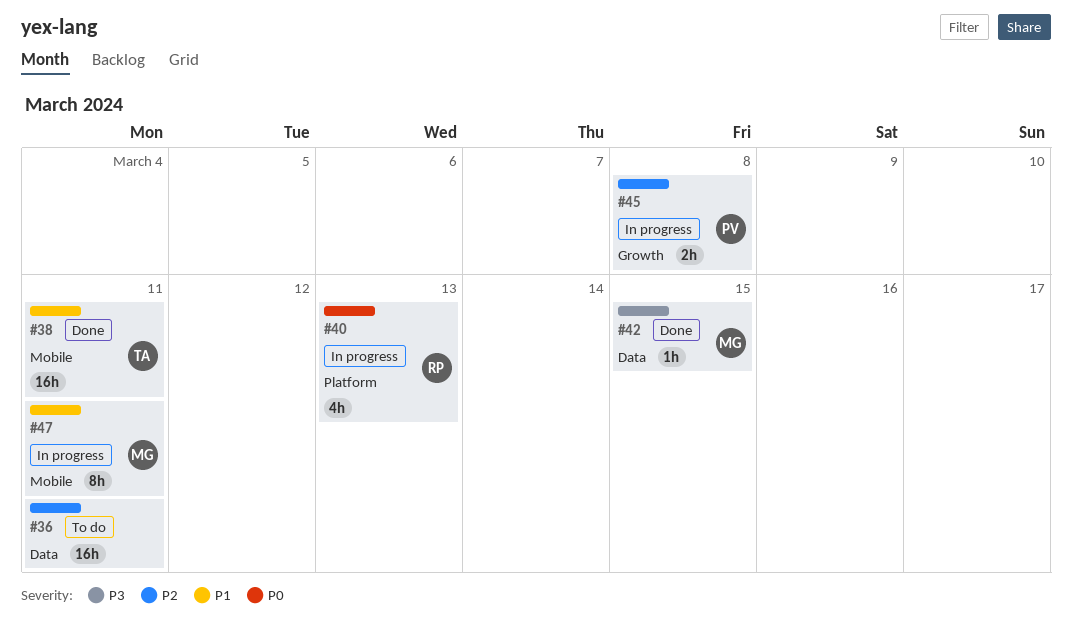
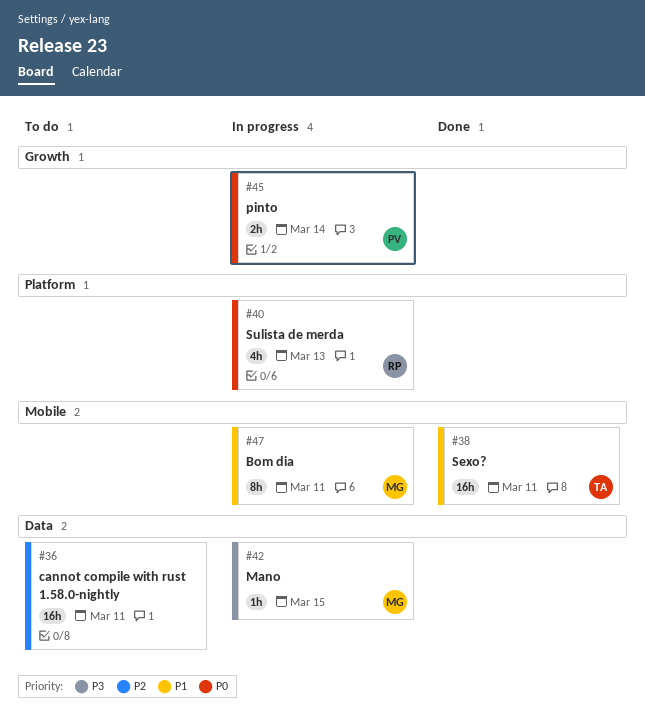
#42, status: Done -> In progress
#45, priority: P2 -> P0
#45, due: Mar 8 -> Mar 14

